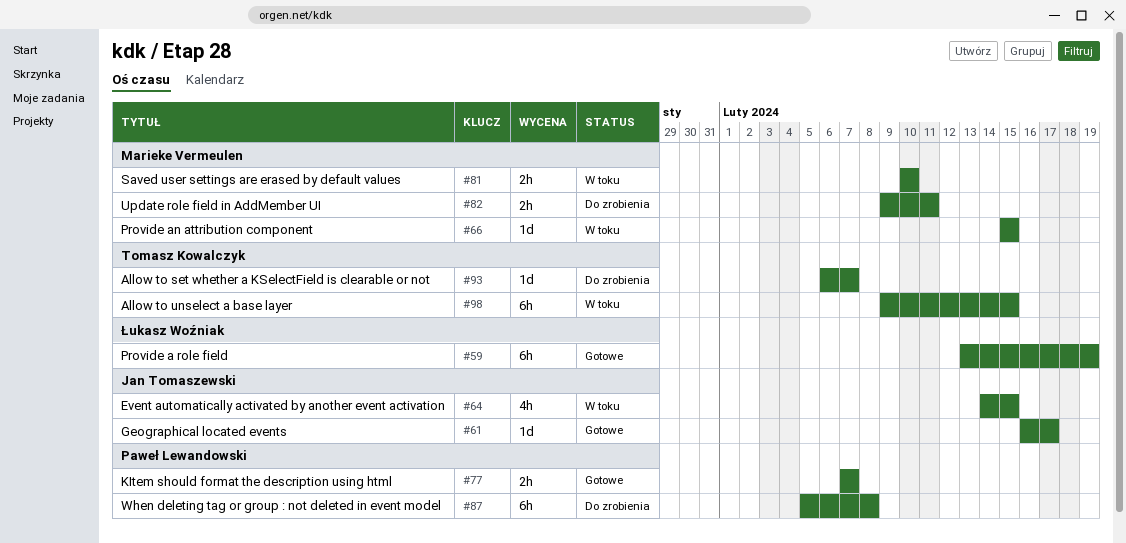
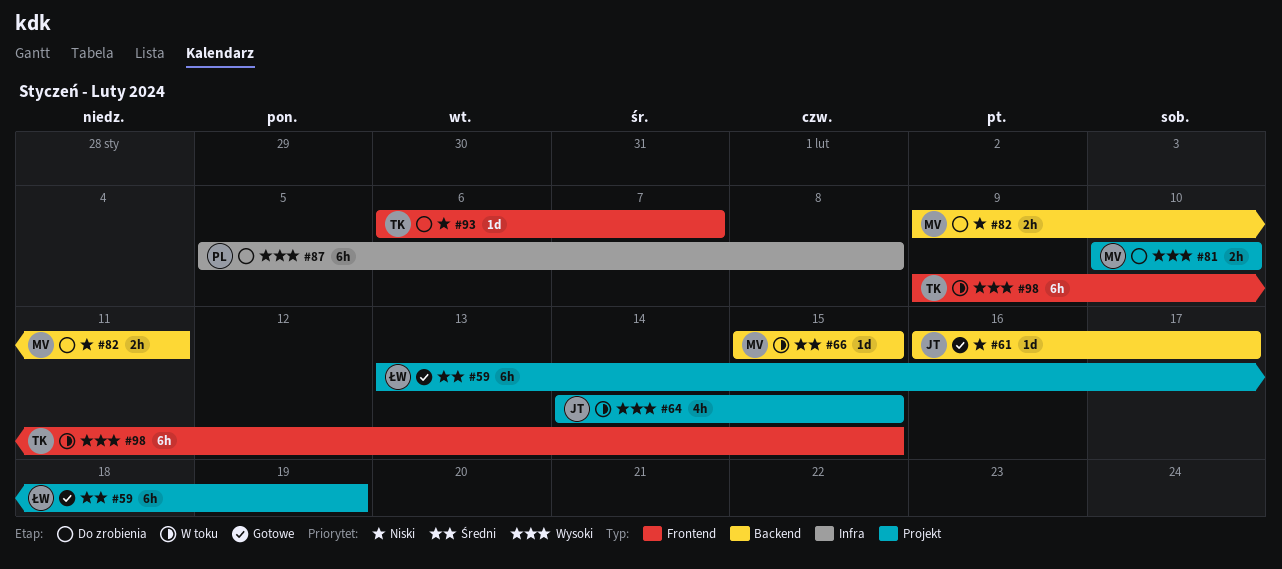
#77: present -> none
#81, status: W toku -> Do zrobienia

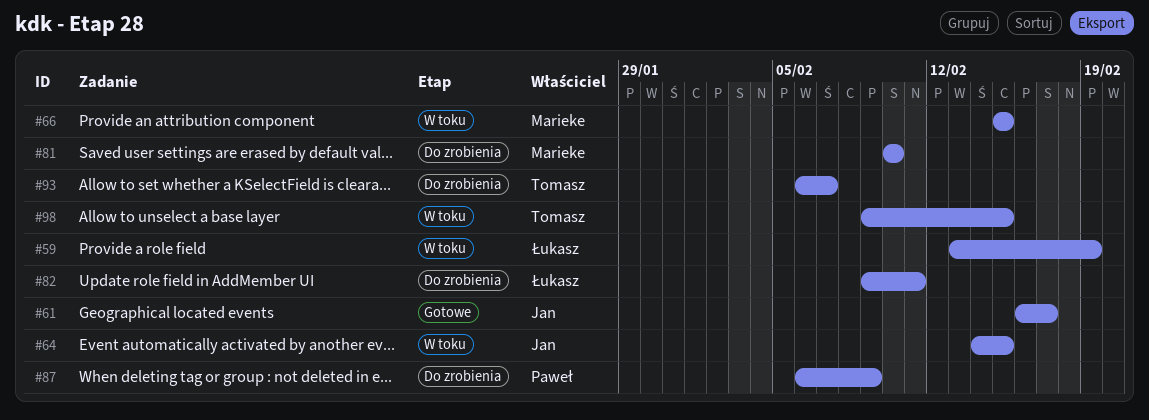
#59, status: Gotowe -> W toku
#82, owner: Marieke -> Łukasz
#87, start: Feb 5 -> Feb 6
#87, due: Feb 8 -> Feb 9

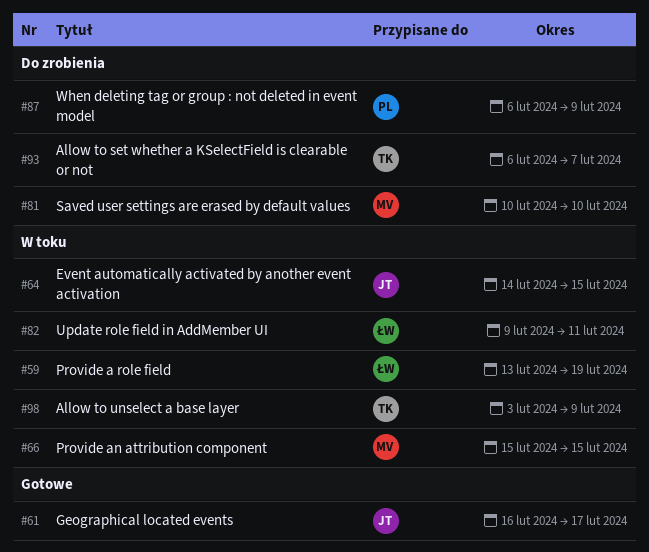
#82, status: Do zrobienia -> W toku
#98, start: Feb 9 -> Feb 3
#98, due: Feb 15 -> Feb 9

